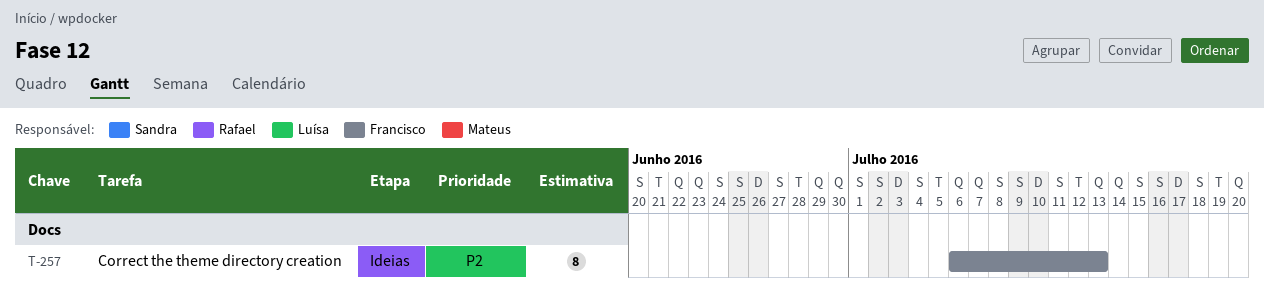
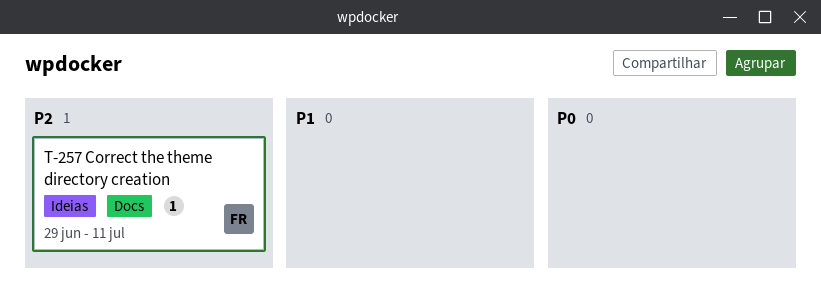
T-257, estimate: 8 -> 1
T-257, start: Jul 6 -> Jun 29
T-257, due: Jul 13 -> Jul 11

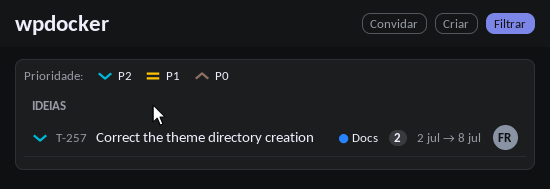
T-257, estimate: 1 -> 2
T-257, start: Jun 29 -> Jul 2
T-257, due: Jul 11 -> Jul 8

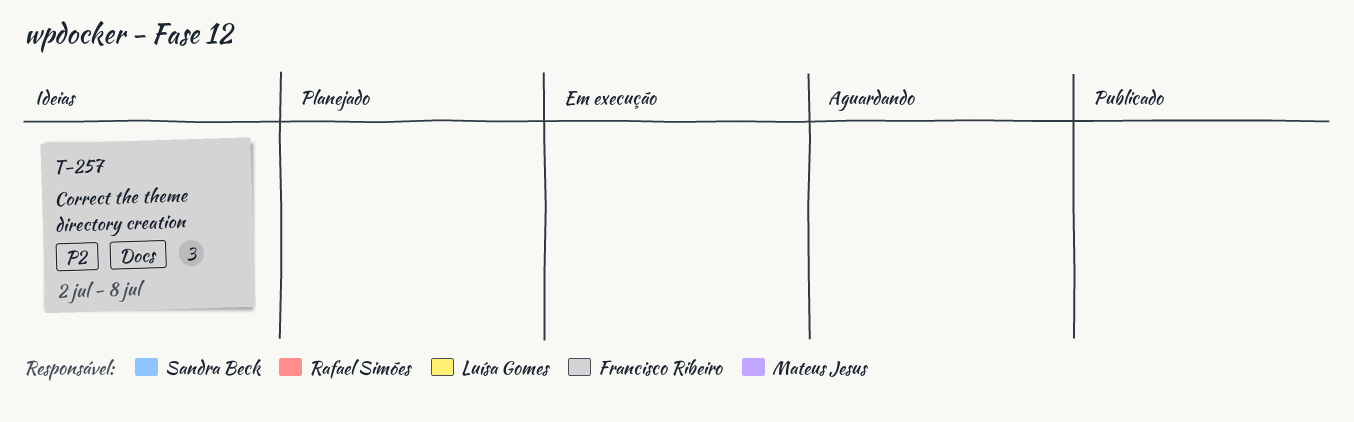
T-257, estimate: 2 -> 3

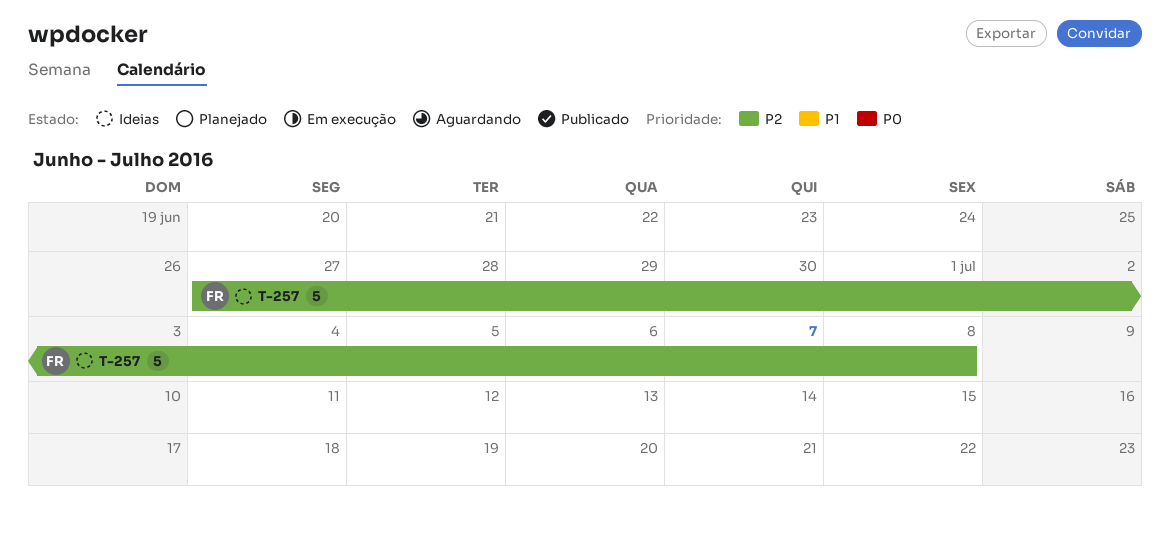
T-257, estimate: 3 -> 5
T-257, start: Jul 2 -> Jun 27

